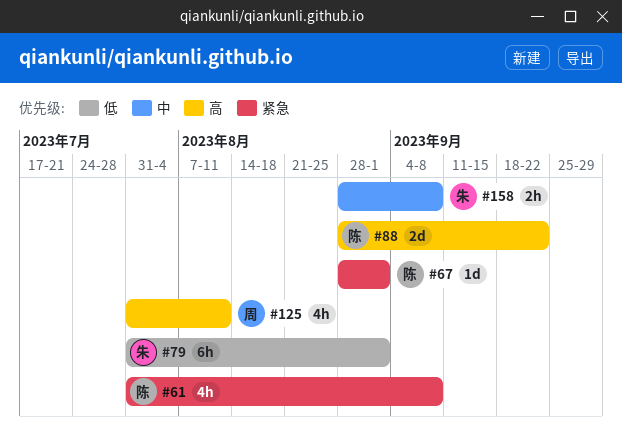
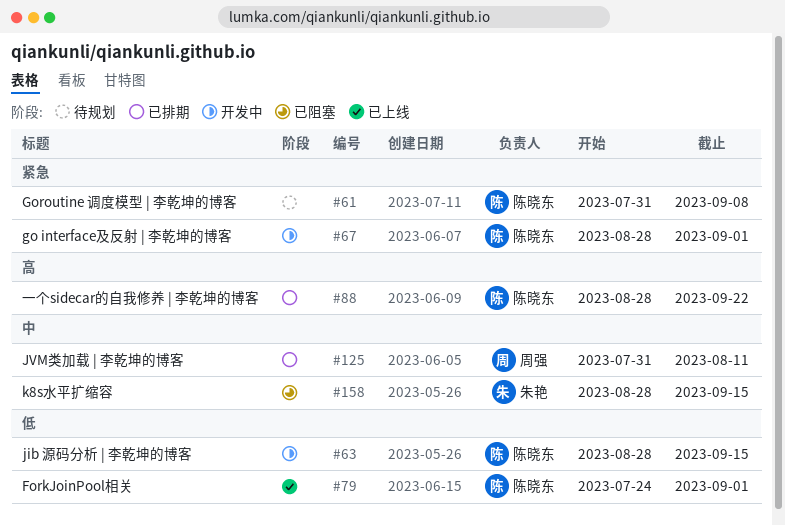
#63: none -> present
#79, owner: 朱艳 -> 陈晓东
#79, start: Jul 31 -> Jul 24
#125, priority: 高 -> 中
#158, due: Sep 8 -> Sep 15

